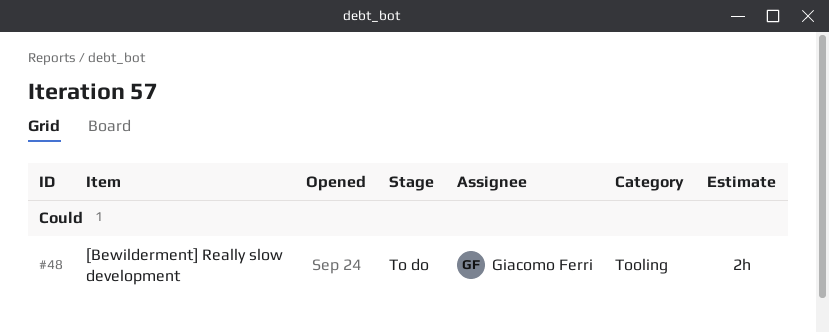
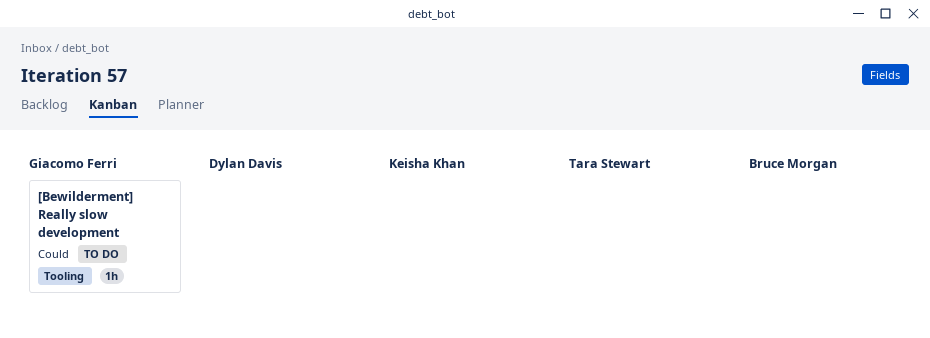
[Bewilderment] Really slow development, estimate: 2h -> 1h

